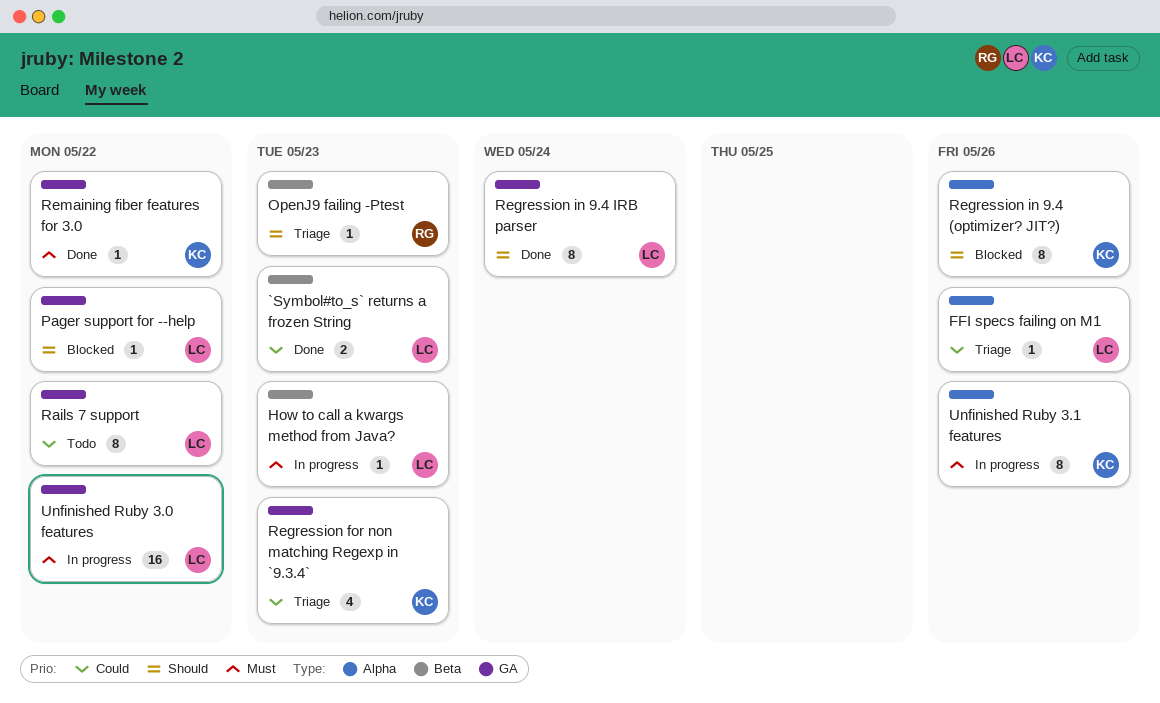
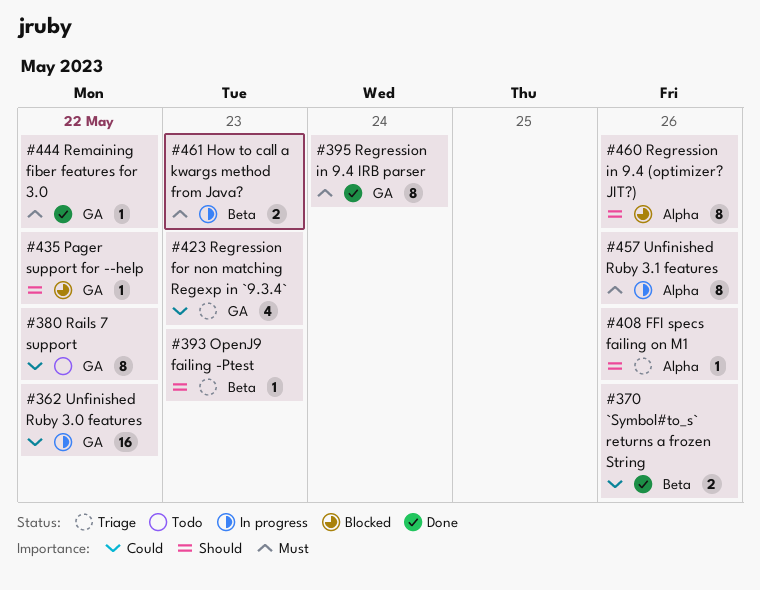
`Symbol#to_s` returns a frozen String, due: May 23 -> May 26
FFI specs failing on M1, priority: Could -> Should
How to call a kwargs method from Java?, estimate: 1 -> 2
Regression in 9.4 IRB parser, priority: Should -> Must
Unfinished Ruby 3.0 features, priority: Must -> Could

